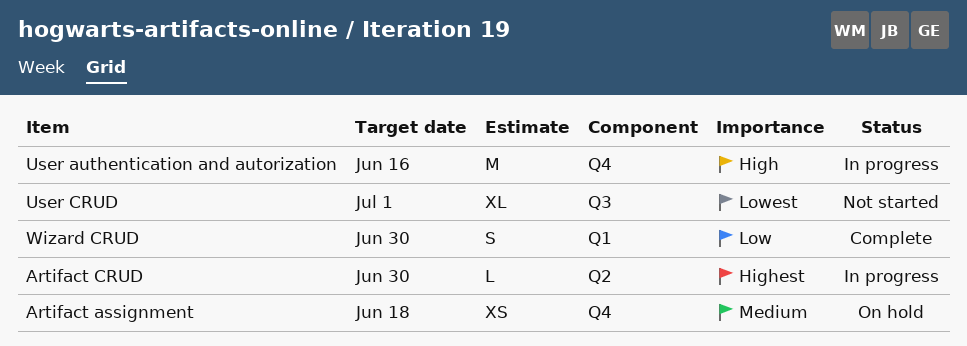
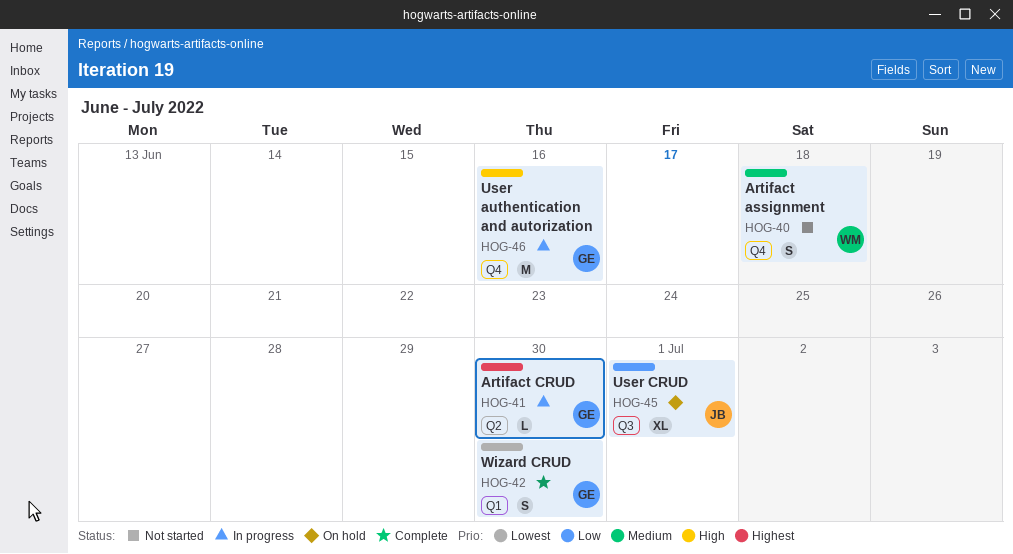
Artifact assignment, status: On hold -> Not started
Artifact assignment, estimate: XS -> S
User CRUD, status: Not started -> On hold
User CRUD, priority: Lowest -> Low
Wizard CRUD, priority: Low -> Lowest

